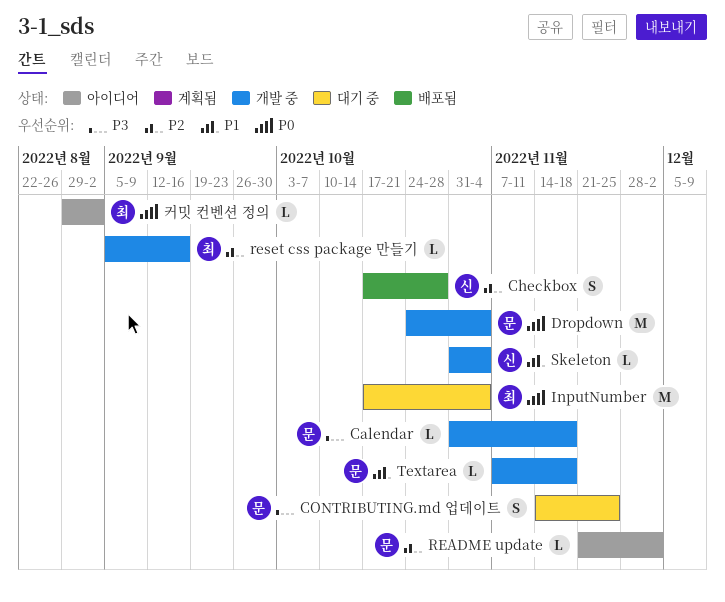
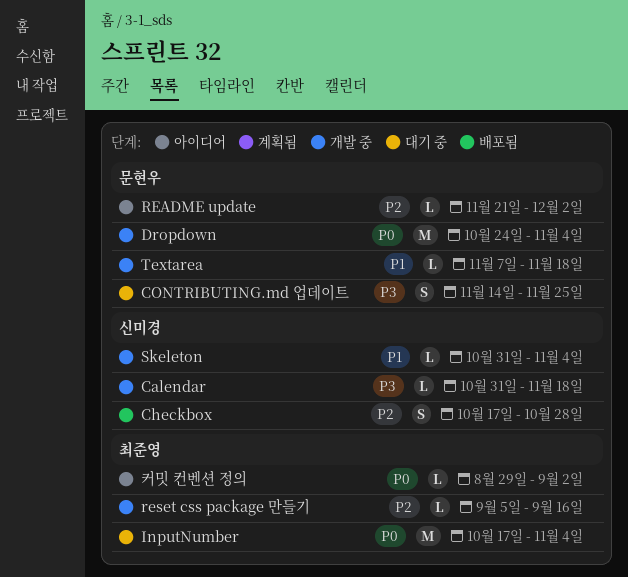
Calendar, owner: 문현우 -> 신미경

